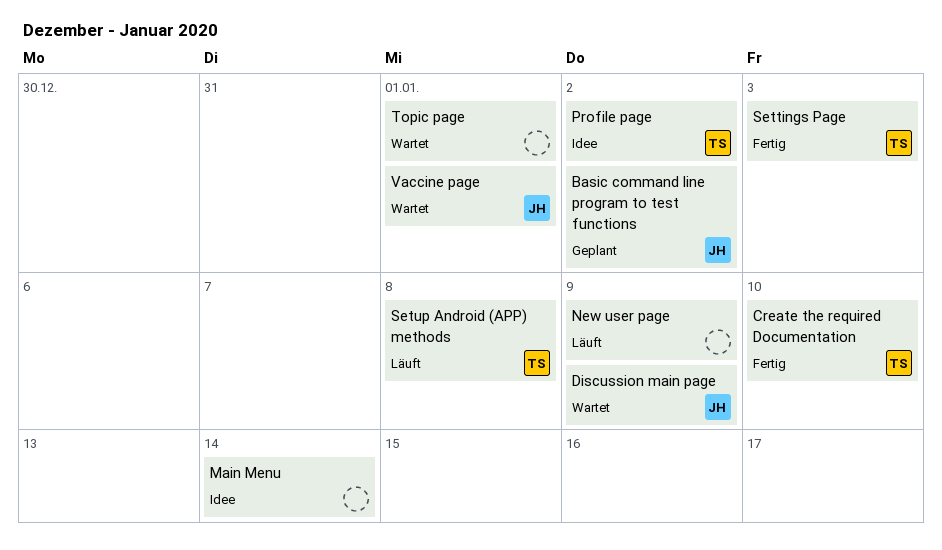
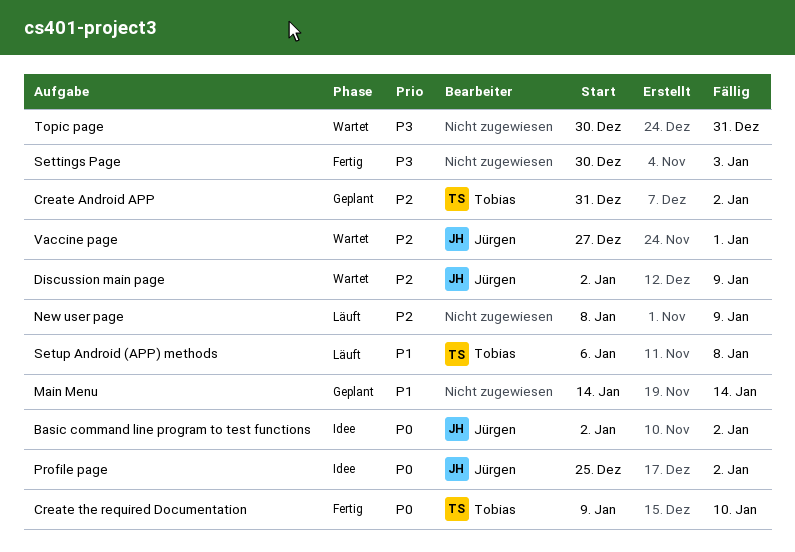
Basic command line program to test functions, status: Geplant -> Idee
Create Android APP: none -> present
Main Menu, status: Idee -> Geplant
Profile page, owner: Tobias -> Jürgen
Settings Page, owner: Tobias -> none
Topic page, due: Jan 1 -> Dec 31

